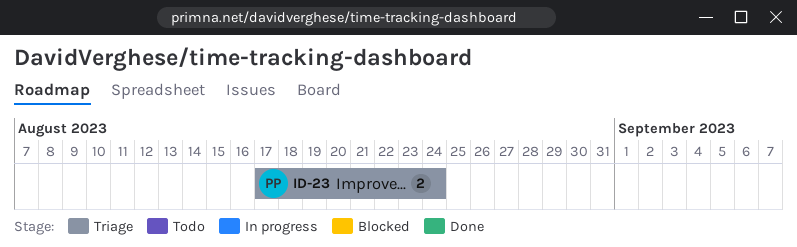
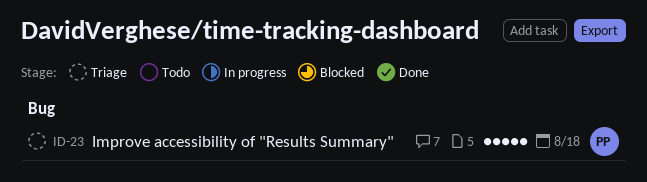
ID-23, estimate: 2 -> 5
ID-23, due: Aug 24 -> Aug 18

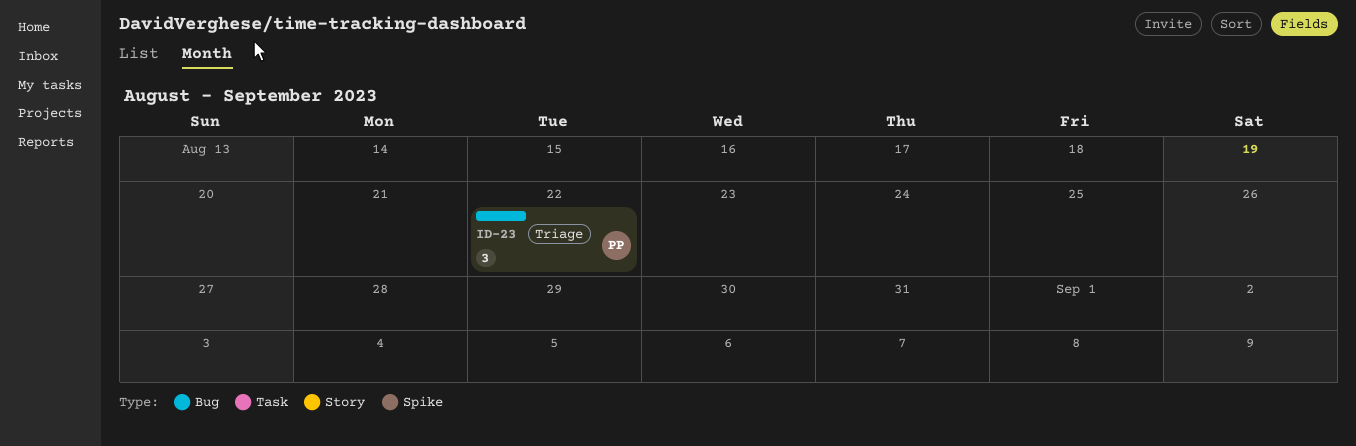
ID-23, estimate: 5 -> 3
ID-23, due: Aug 18 -> Aug 22

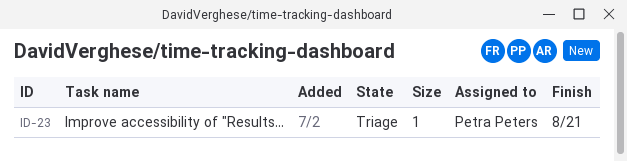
ID-23, estimate: 3 -> 1
ID-23, due: Aug 22 -> Aug 21

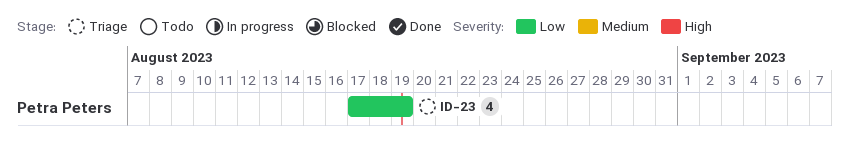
ID-23, estimate: 1 -> 4
ID-23, due: Aug 21 -> Aug 19

